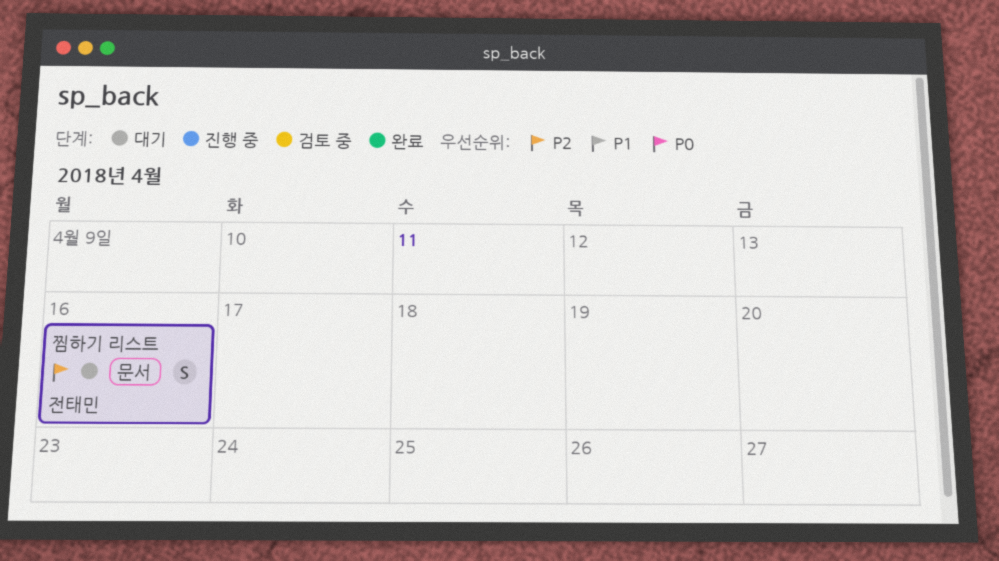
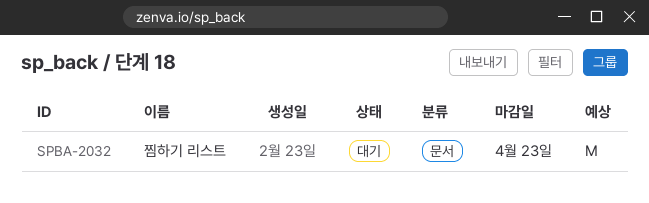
찜하기 리스트, estimate: S -> M
찜하기 리스트, due: Apr 16 -> Apr 23

